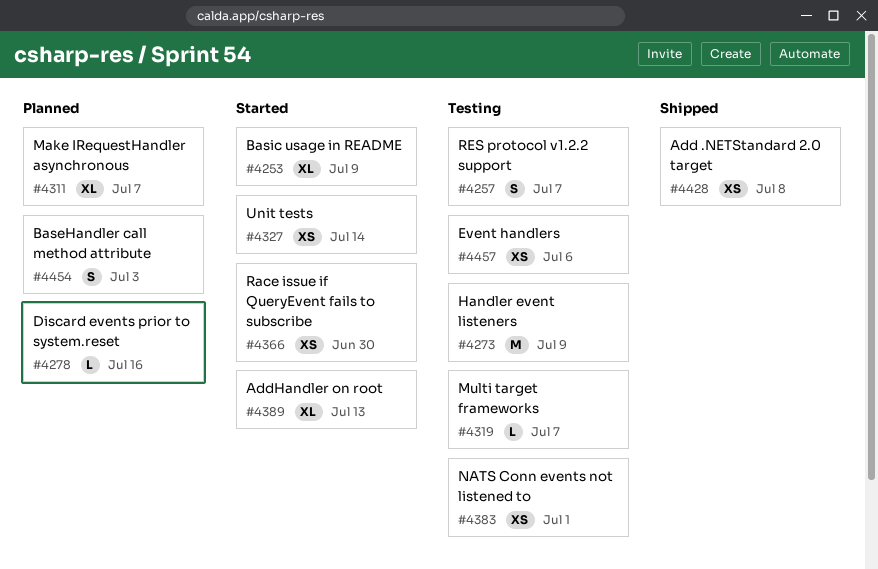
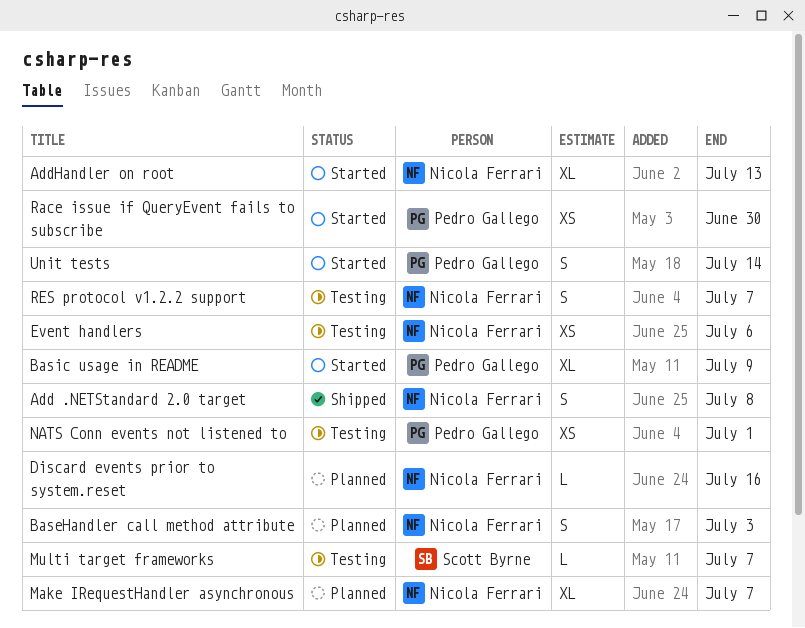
Add .NETStandard 2.0 target, estimate: XS -> S
Handler event listeners: present -> none
Unit tests, estimate: XS -> S

